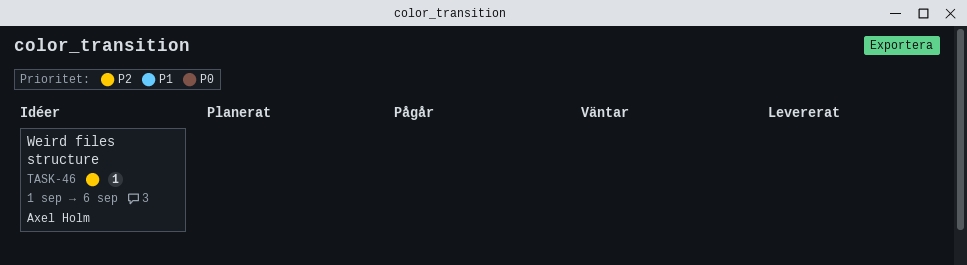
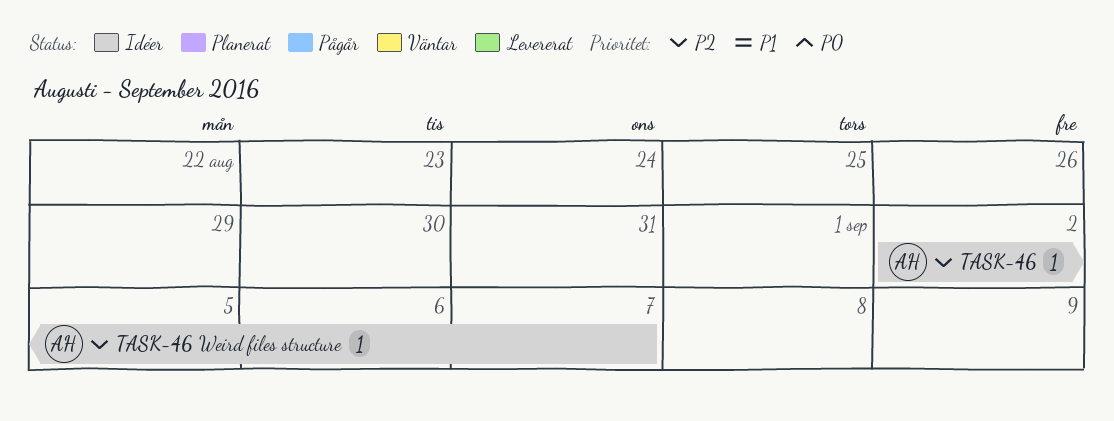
TASK-46, start: Sep 1 -> Sep 2
TASK-46, due: Sep 6 -> Sep 7

